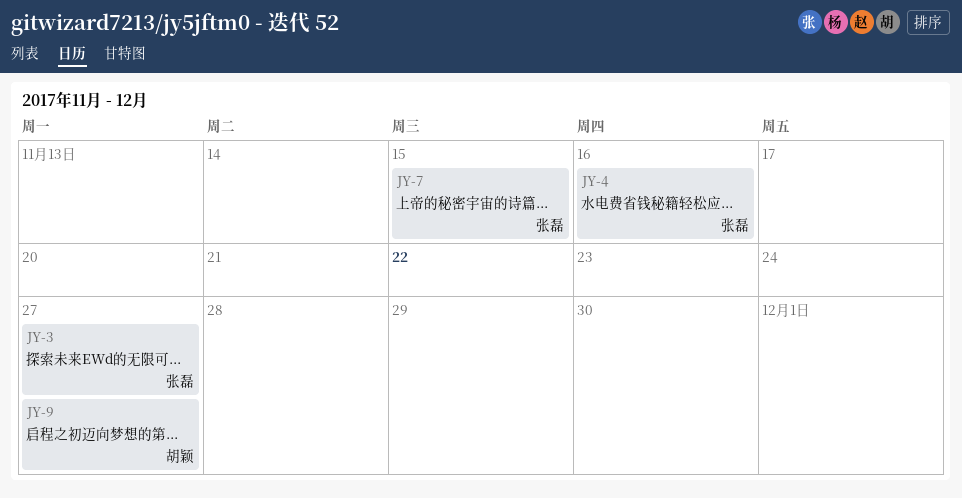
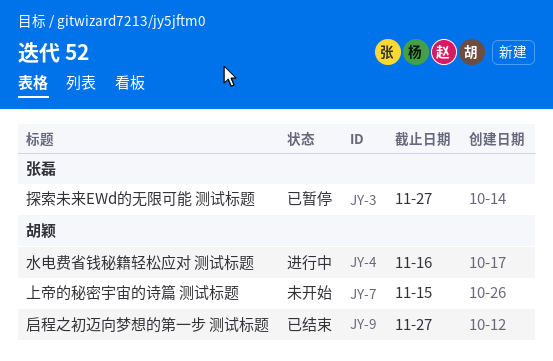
JY-4, owner: 张磊 -> 胡颖
JY-7, owner: 张磊 -> 胡颖

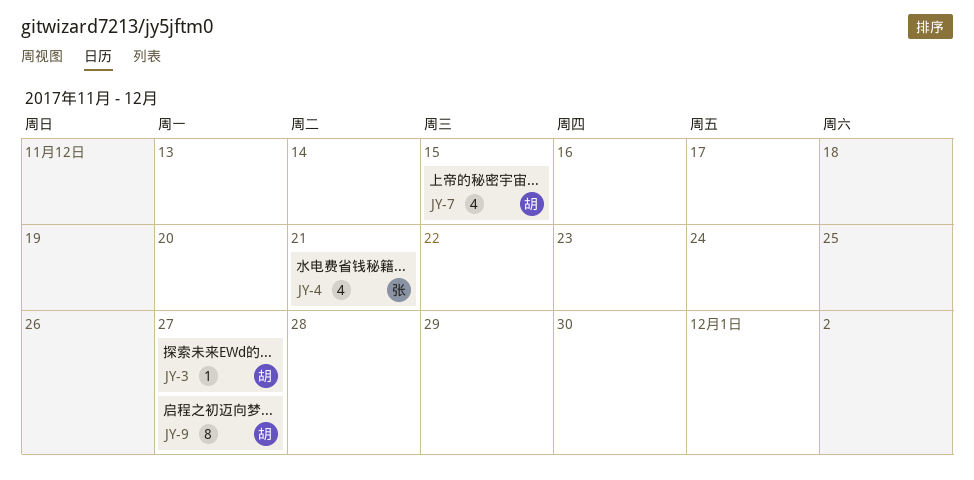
JY-3, owner: 张磊 -> 胡颖
JY-4, owner: 胡颖 -> 张磊
JY-4, due: Nov 16 -> Nov 21

